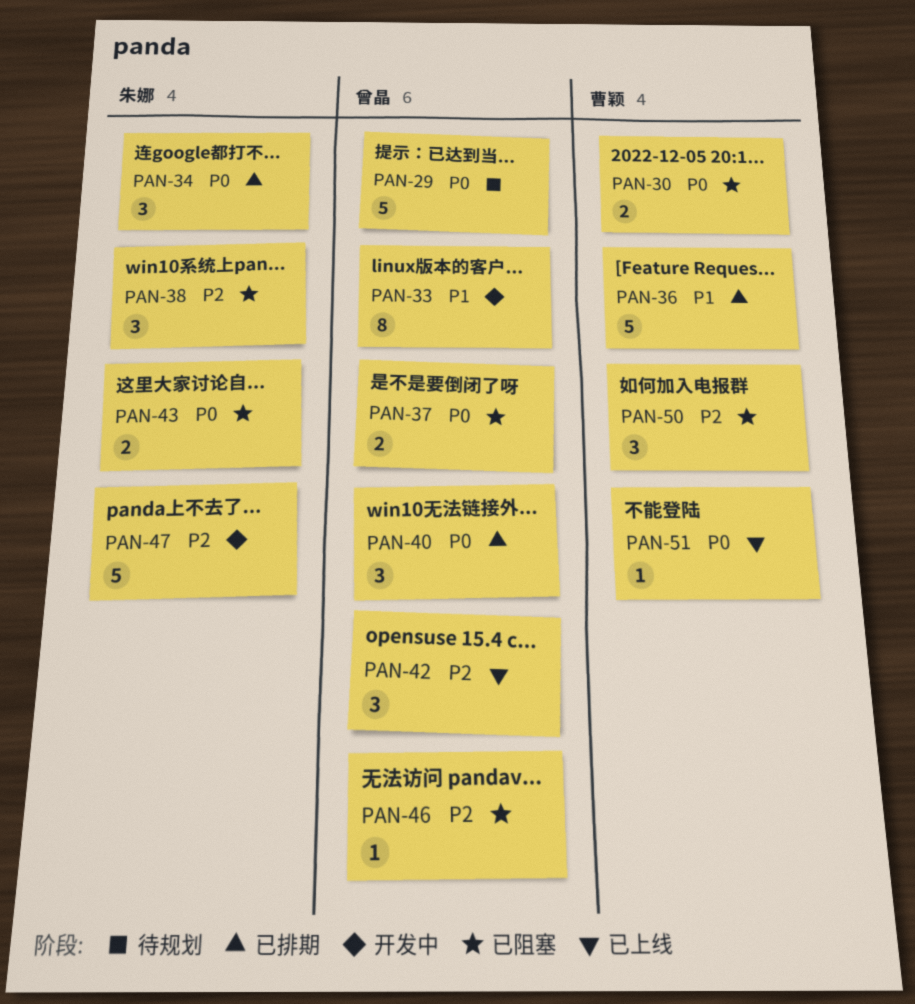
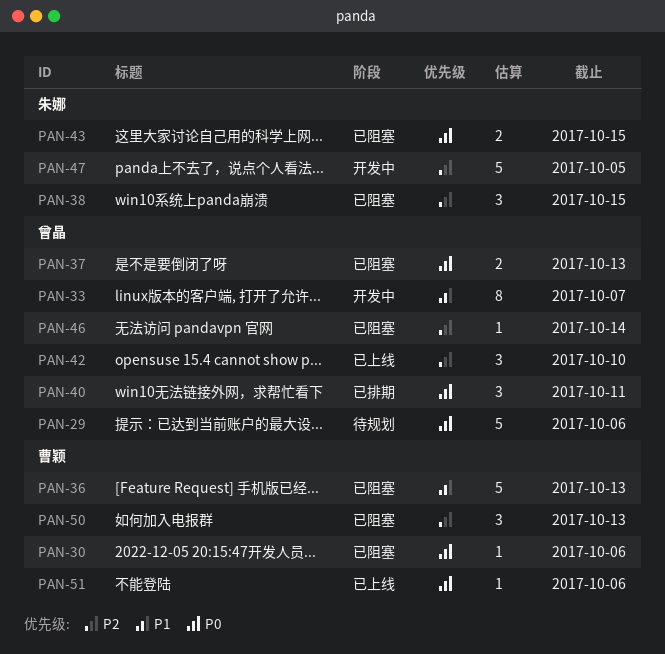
PAN-30, estimate: 2 -> 1
PAN-34: present -> none
PAN-36, status: 已排期 -> 已阻塞

